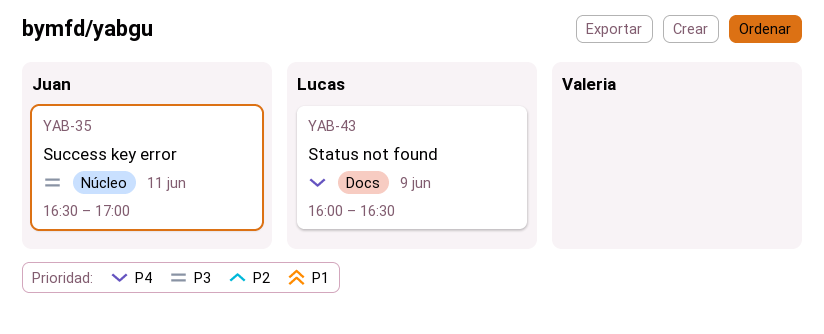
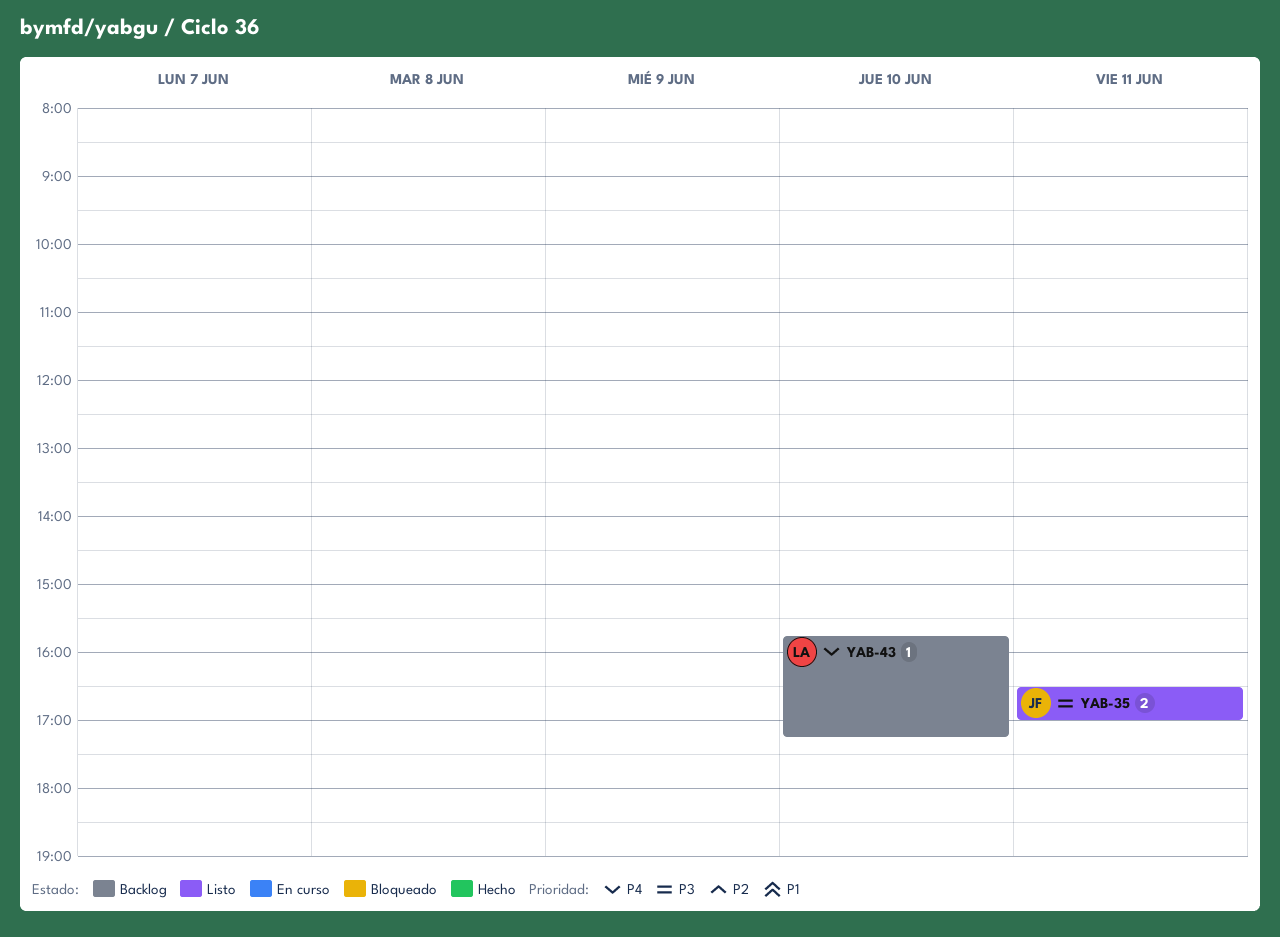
YAB-43, day: Jun 9 -> Jun 10
YAB-43, begins: 16:00 -> 15:45
YAB-43, ends: 16:30 -> 17:15

